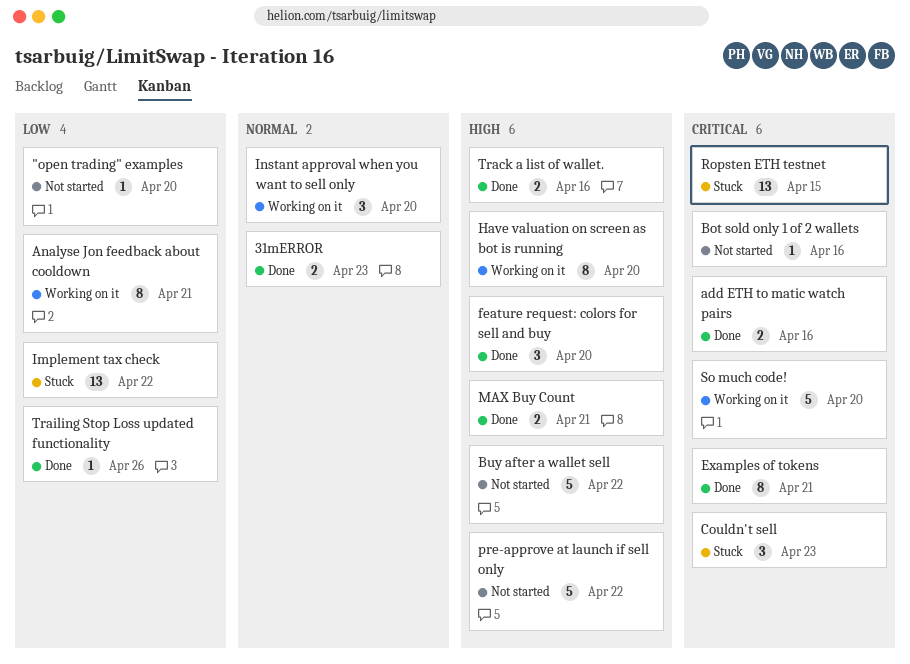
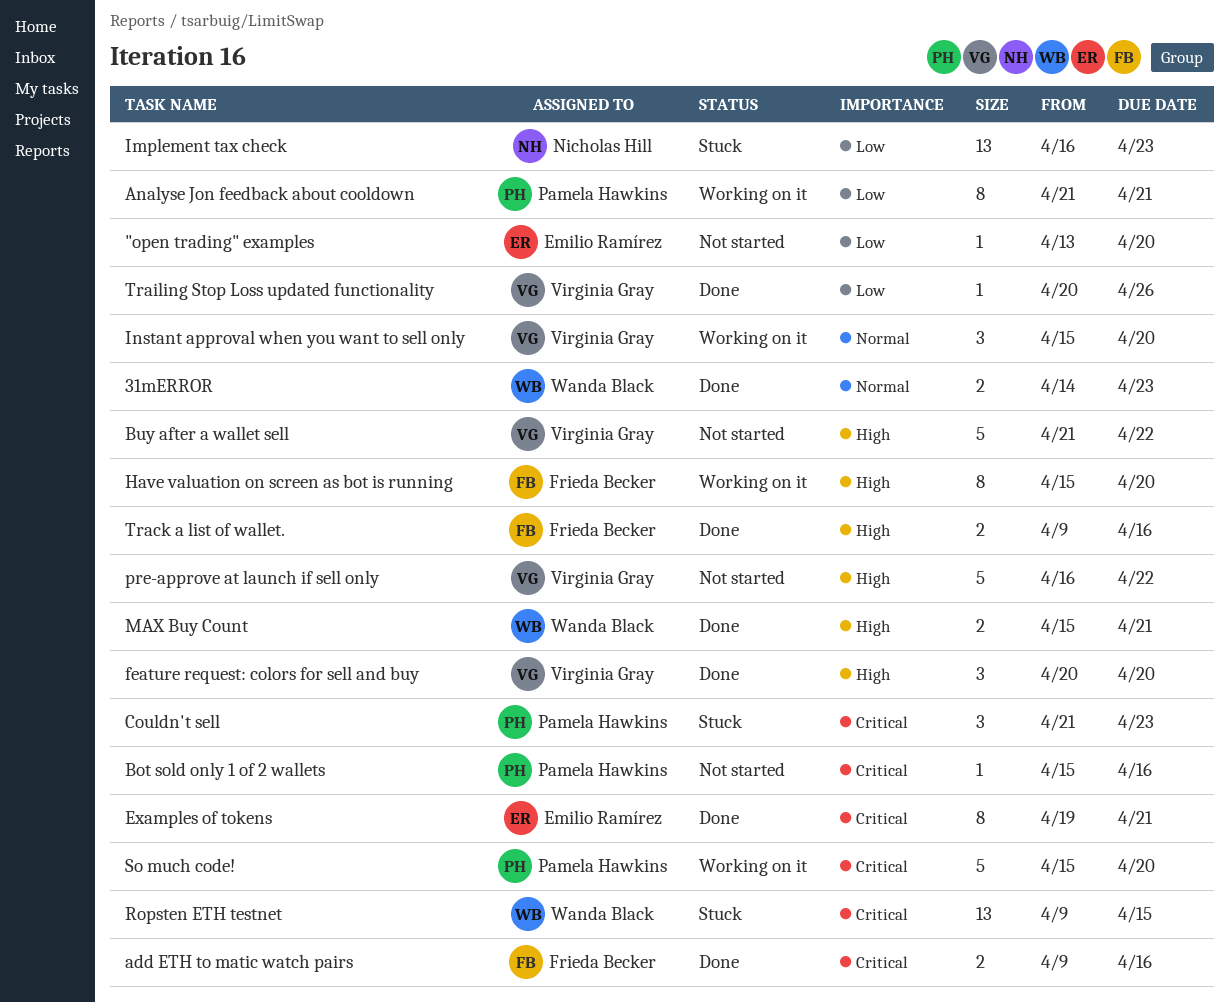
Implement tax check, due: Apr 22 -> Apr 23

